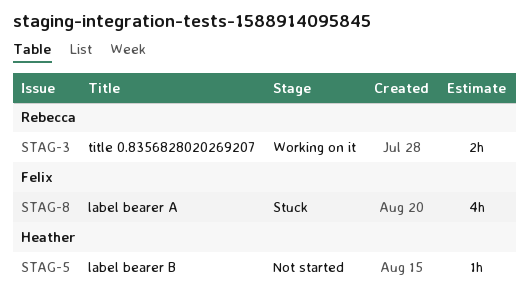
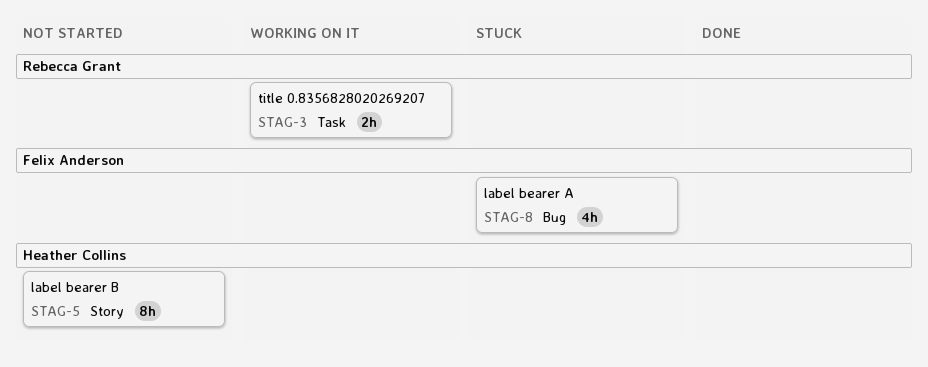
STAG-5, estimate: 1h -> 8h

